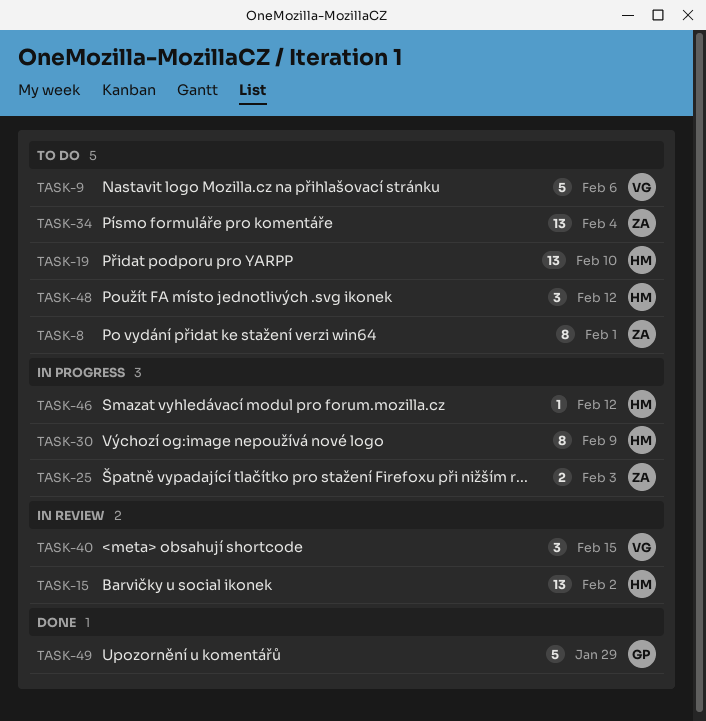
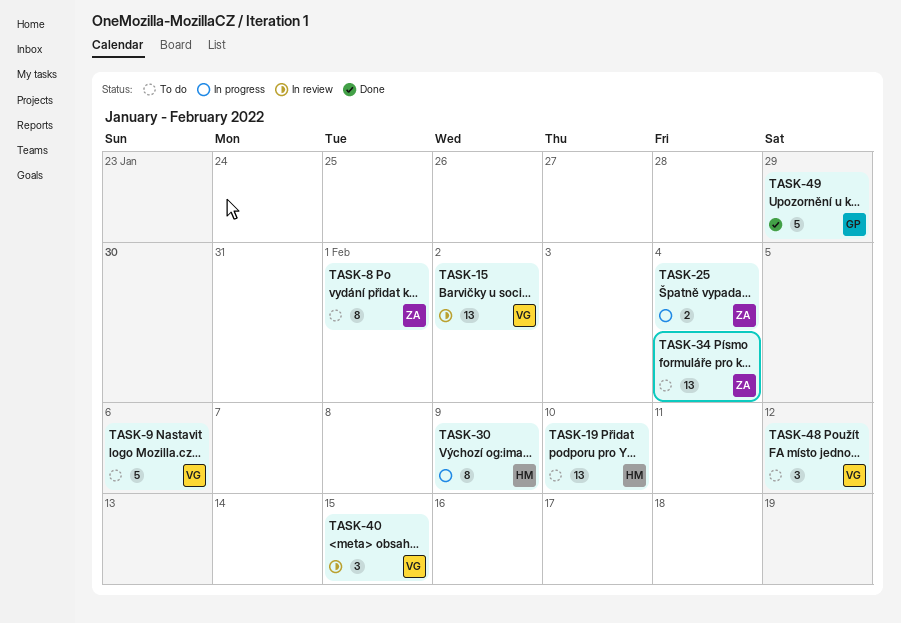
TASK-15, owner: HM -> VG
TASK-25, due: Feb 3 -> Feb 4
TASK-46: present -> none
TASK-48, owner: HM -> VG

